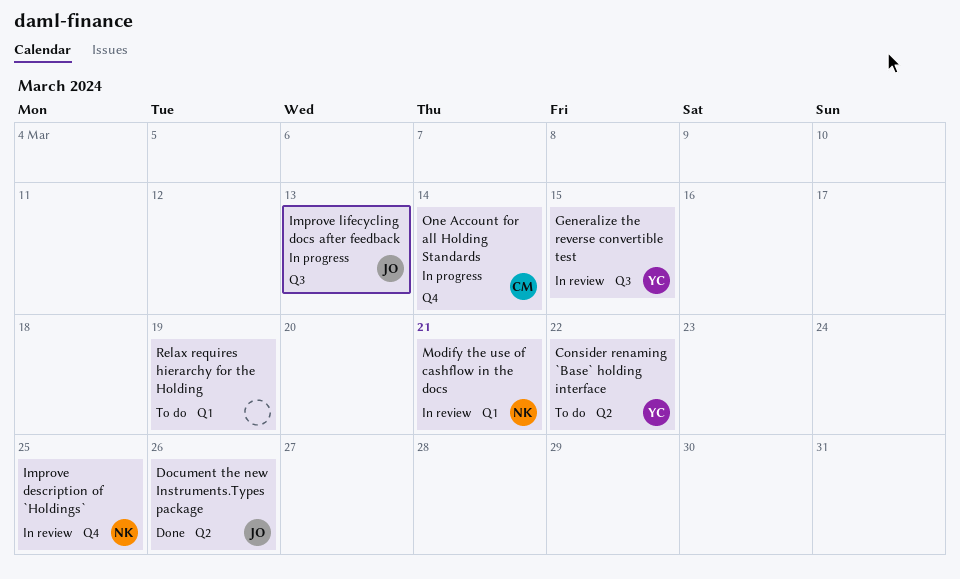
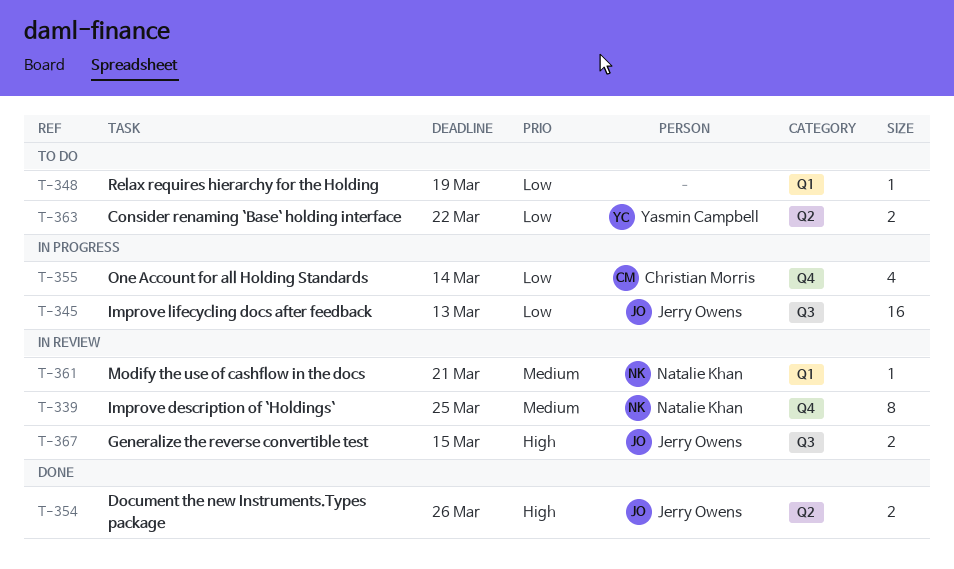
Generalize the reverse convertible test, owner: Yasmin Campbell -> Jerry Owens

